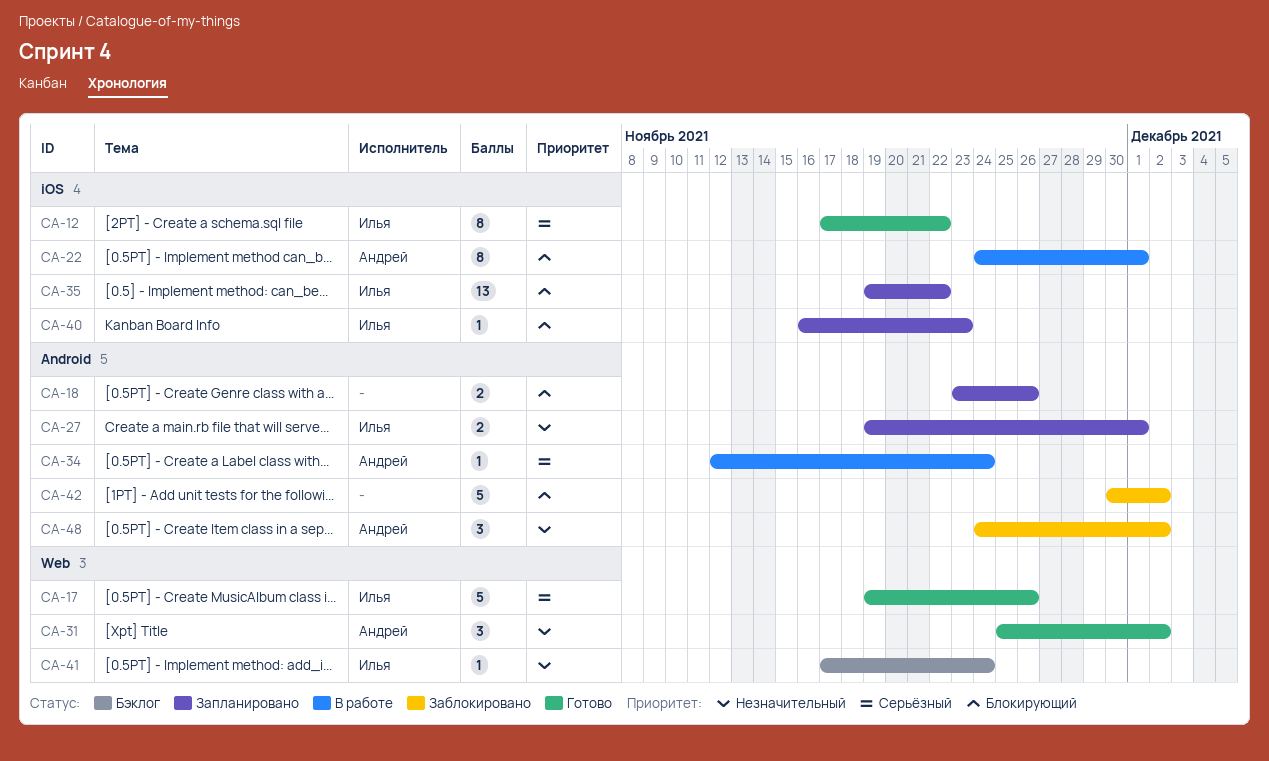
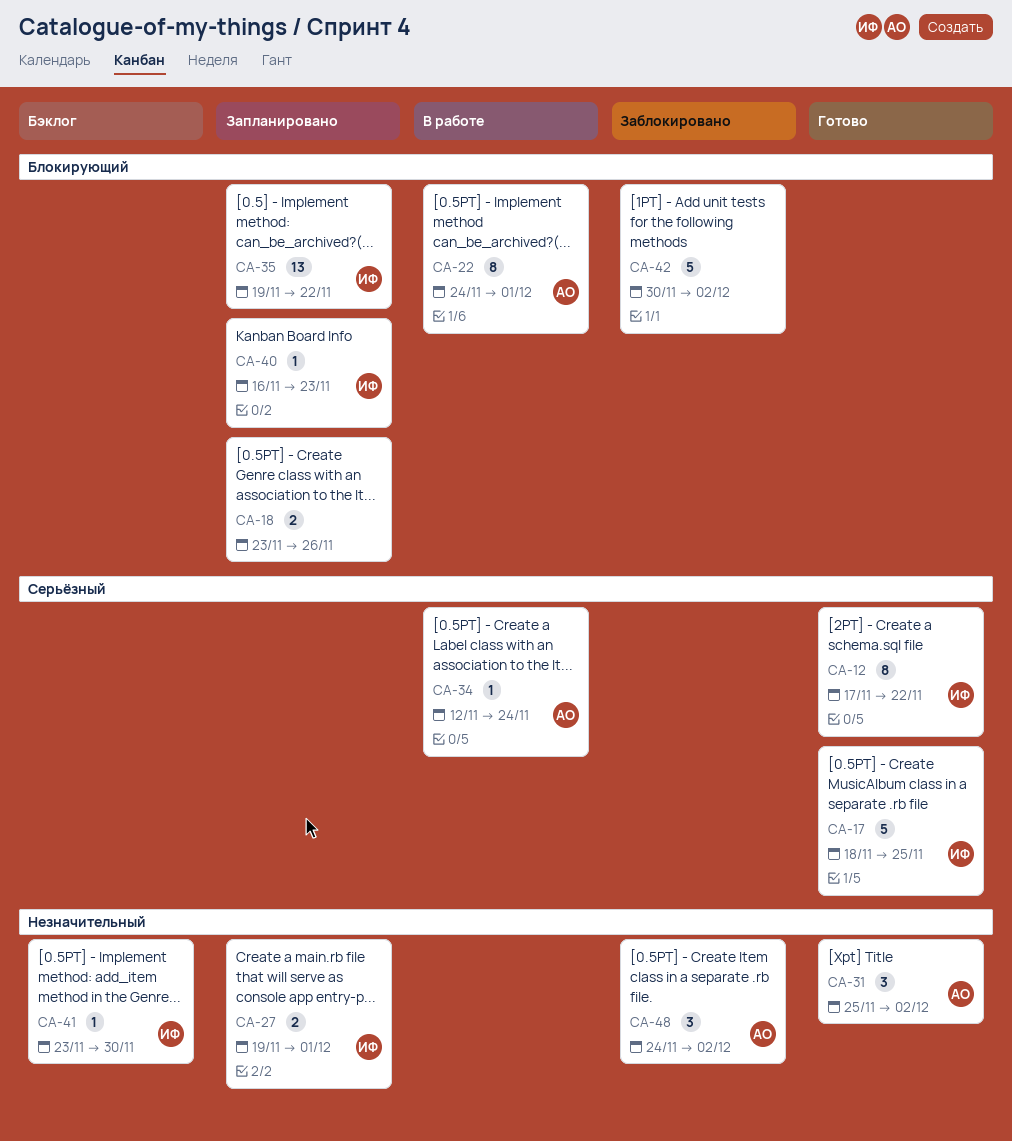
CA-17, start: Nov 19 -> Nov 18
CA-17, due: Nov 26 -> Nov 25
CA-41, start: Nov 17 -> Nov 23
CA-41, due: Nov 24 -> Nov 30

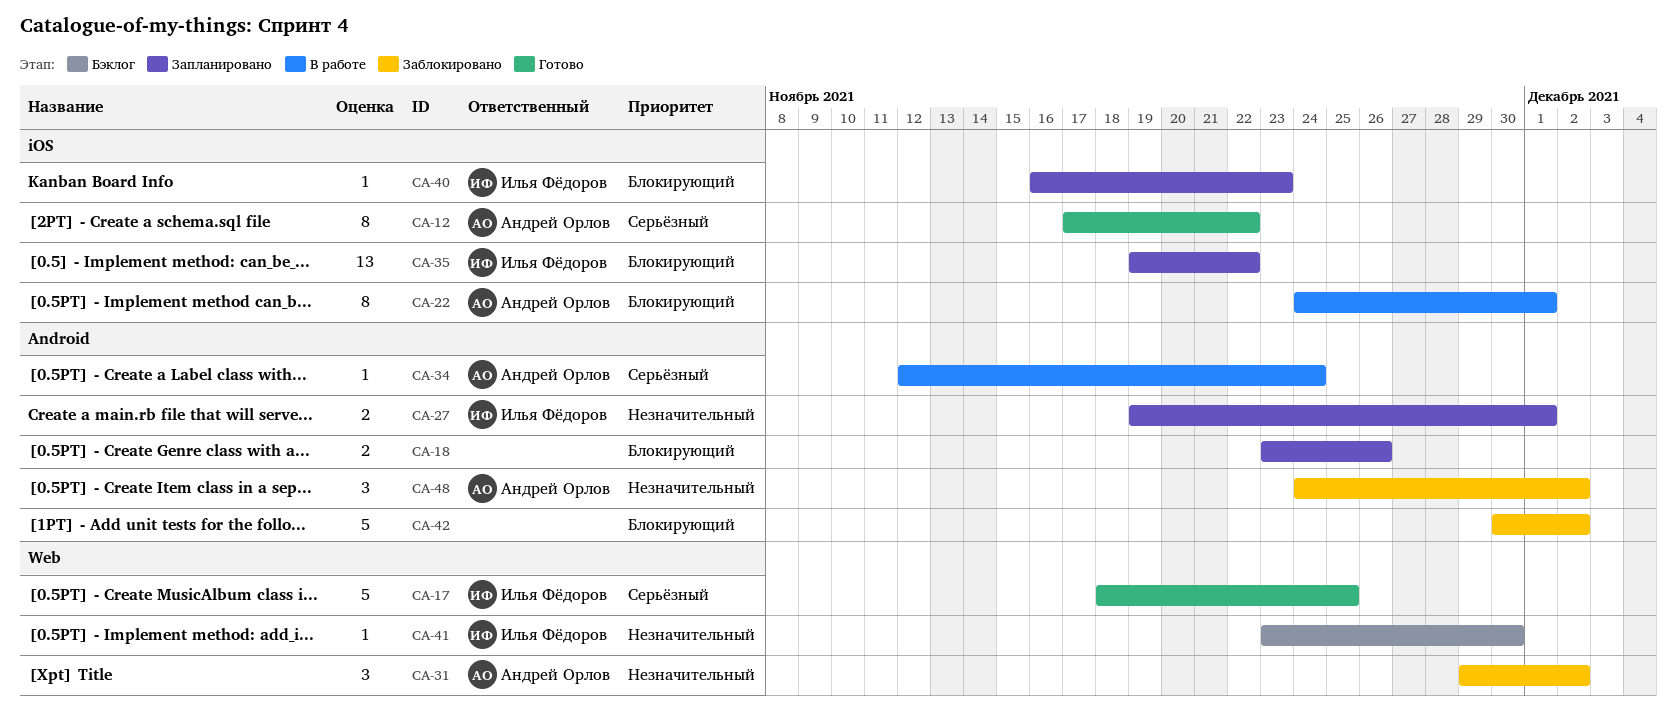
CA-12, owner: Илья Фёдоров -> Андрей Орлов
CA-31, status: Готово -> Заблокировано
CA-31, start: Nov 25 -> Nov 29

